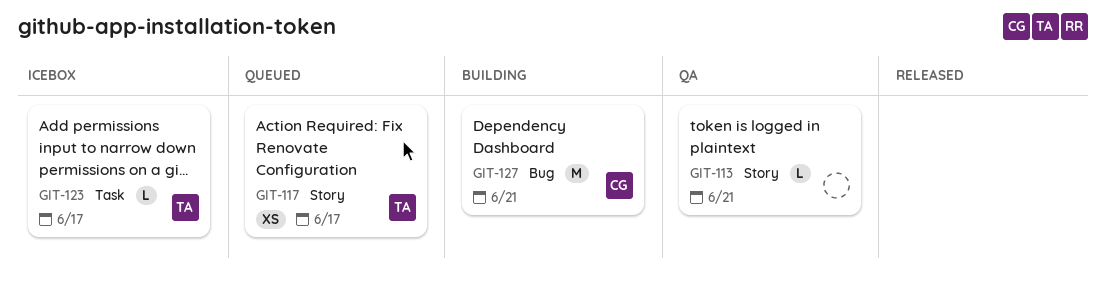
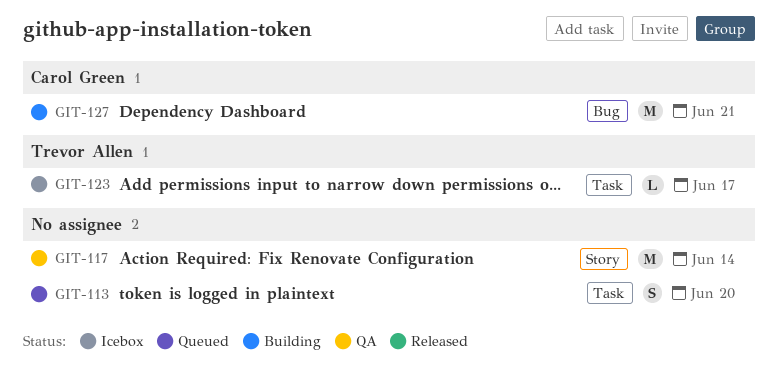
GIT-113, status: QA -> Queued
GIT-113, label: Story -> Task
GIT-113, estimate: L -> S
GIT-113, due: Jun 21 -> Jun 20
GIT-117, status: Queued -> QA
GIT-117, owner: Trevor Allen -> none
GIT-117, estimate: XS -> M
GIT-117, due: Jun 17 -> Jun 14

